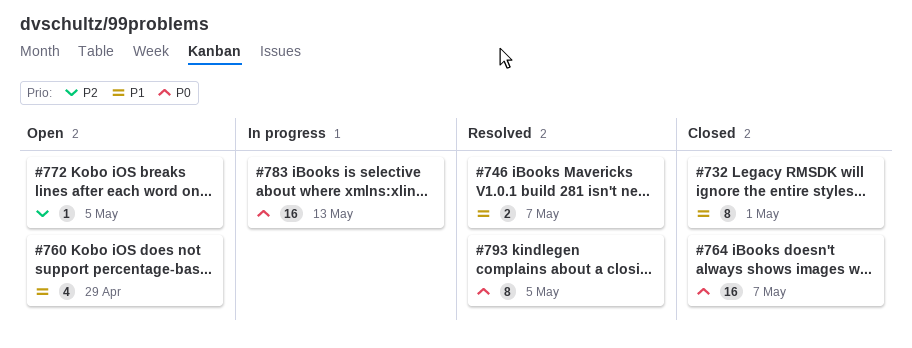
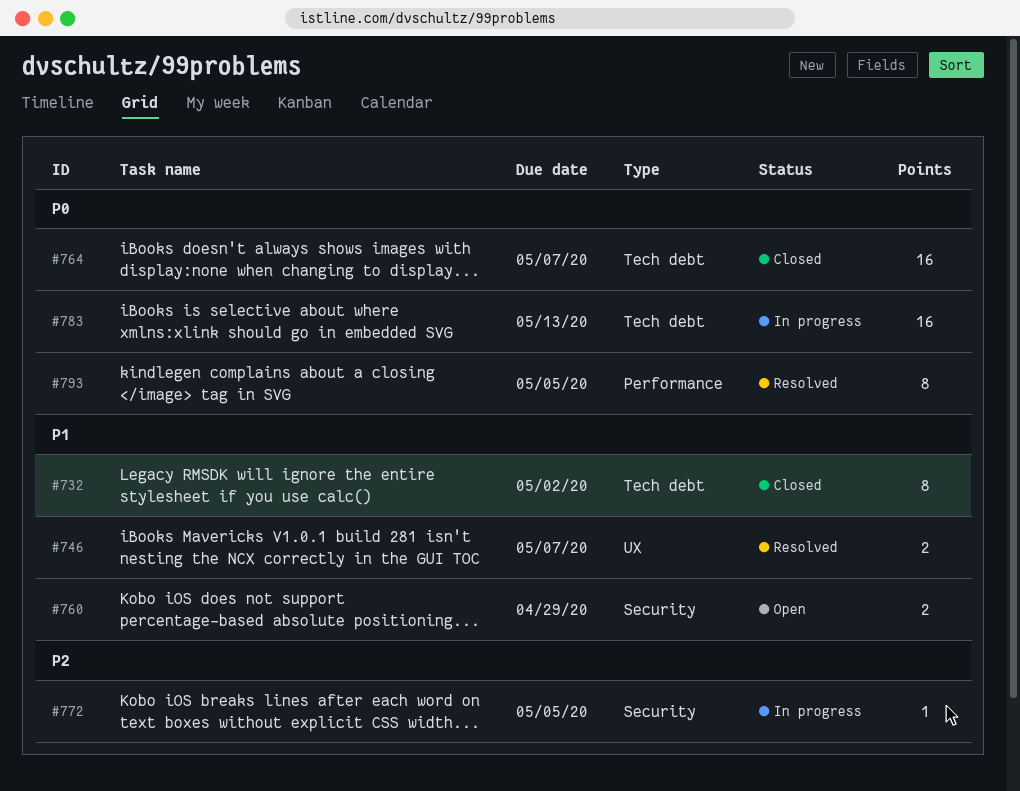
#732, due: May 1 -> May 2
#760, estimate: 4 -> 2
#772, status: Open -> In progress

